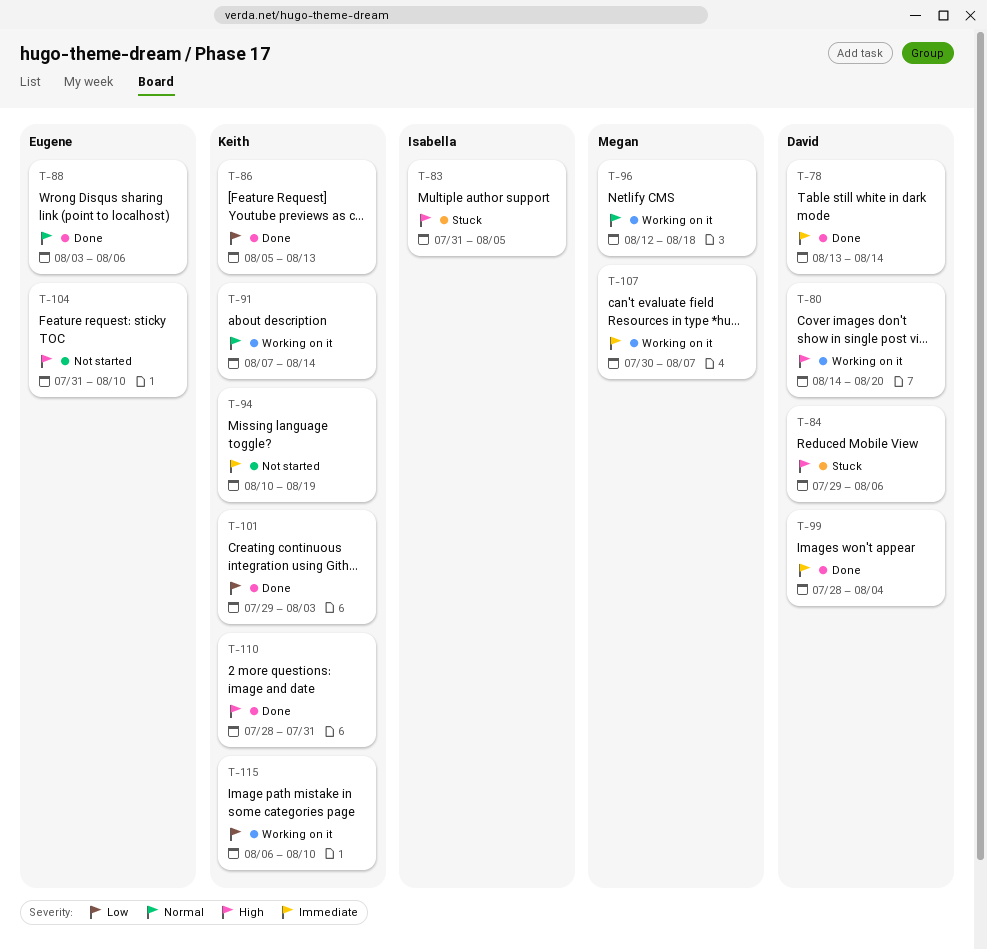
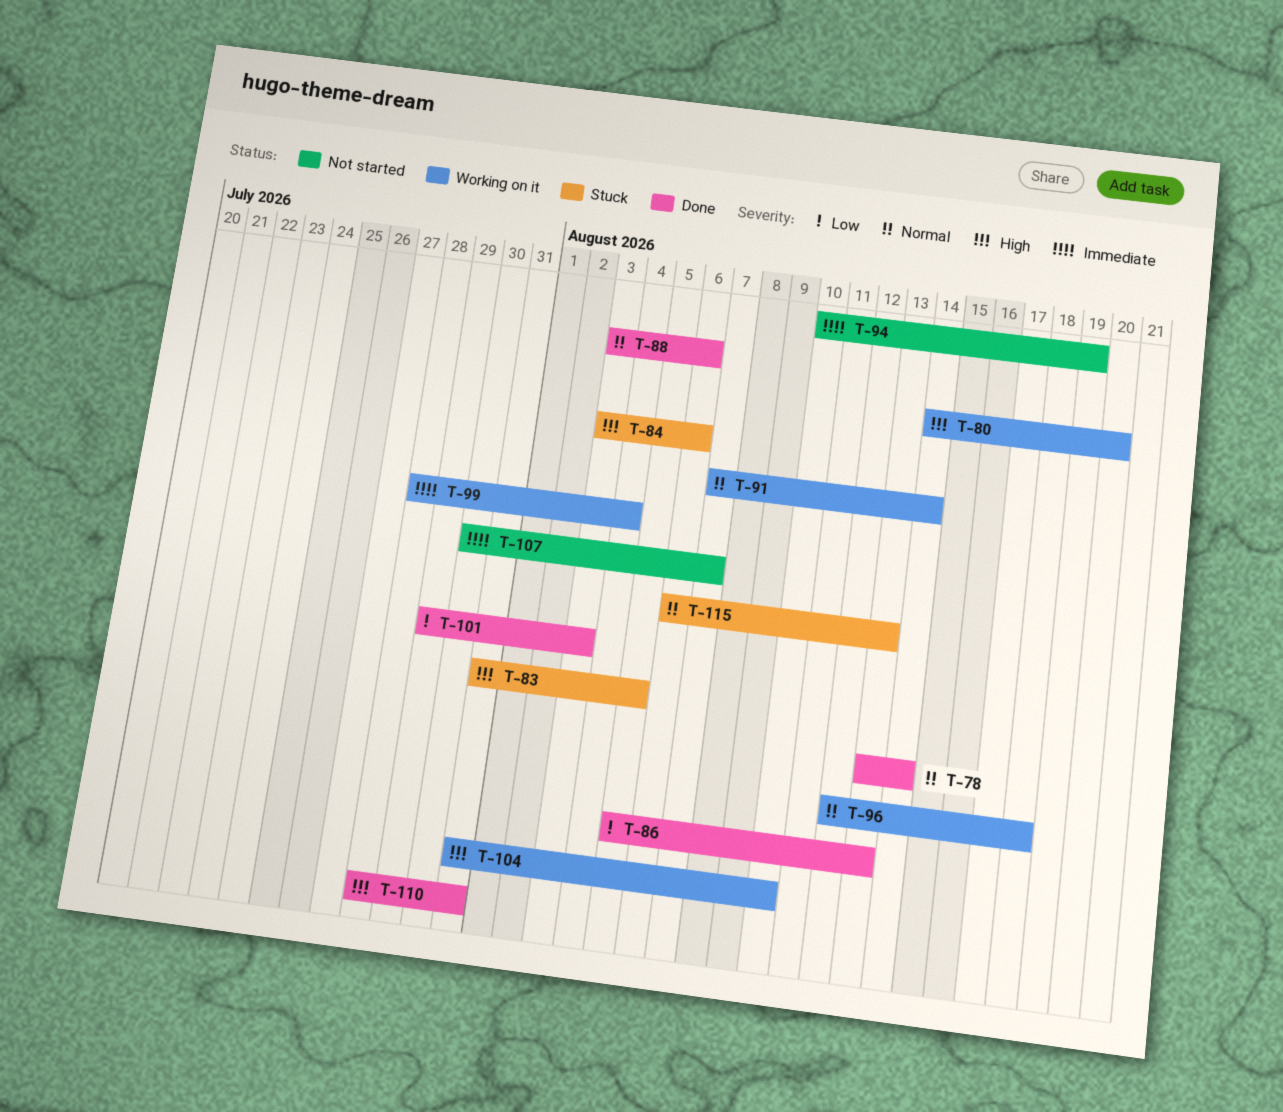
T-78, priority: Immediate -> Normal
T-84, start: Jul 29 -> Aug 3
T-99, status: Done -> Working on it
T-104, status: Not started -> Working on it
T-107, status: Working on it -> Not started
T-115, status: Working on it -> Stuck
T-115, priority: Low -> Normal
T-115, due: Aug 10 -> Aug 13

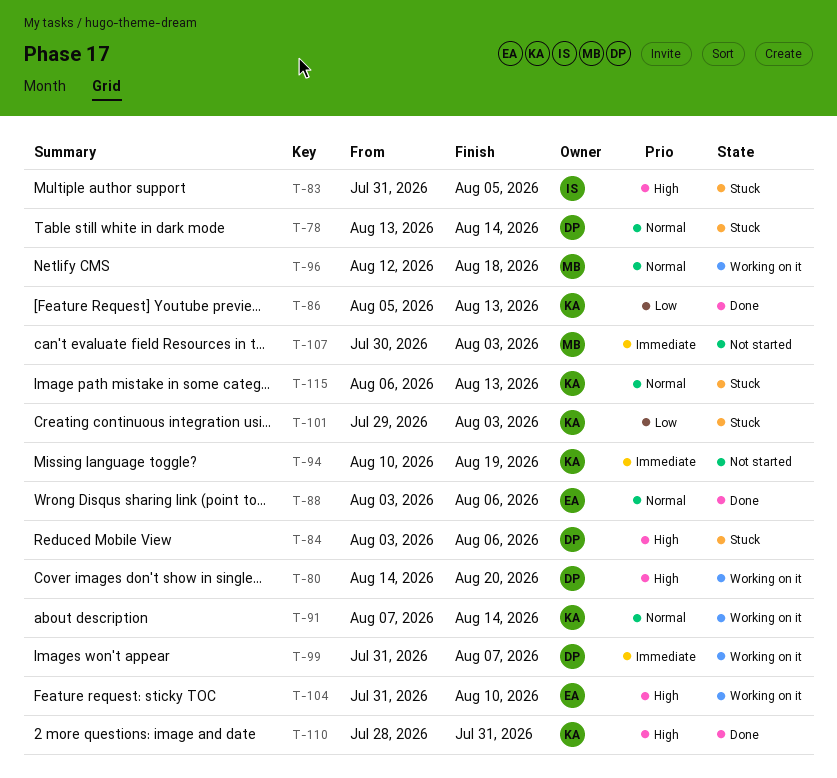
T-78, status: Done -> Stuck
T-99, start: Jul 28 -> Jul 31
T-99, due: Aug 4 -> Aug 7
T-101, status: Done -> Stuck
T-107, due: Aug 7 -> Aug 3

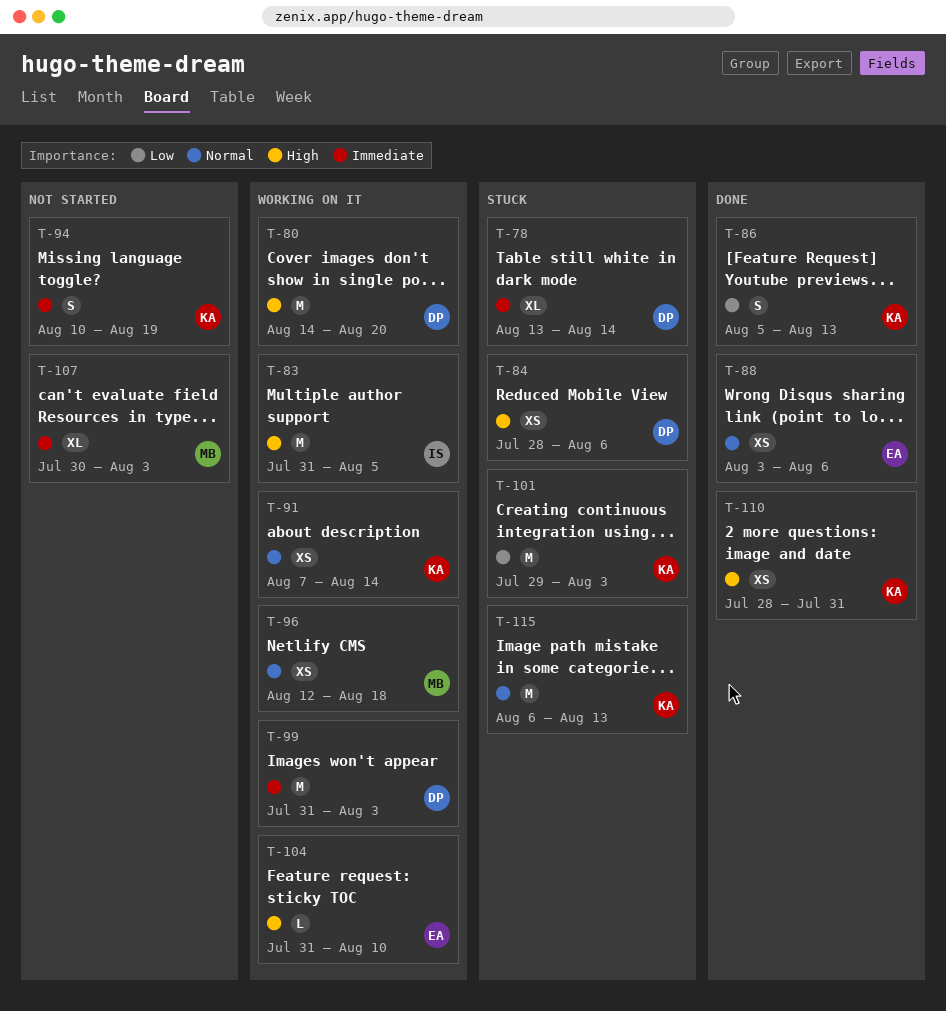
T-78, priority: Normal -> Immediate
T-83, status: Stuck -> Working on it
T-84, start: Aug 3 -> Jul 28
T-99, due: Aug 7 -> Aug 3

